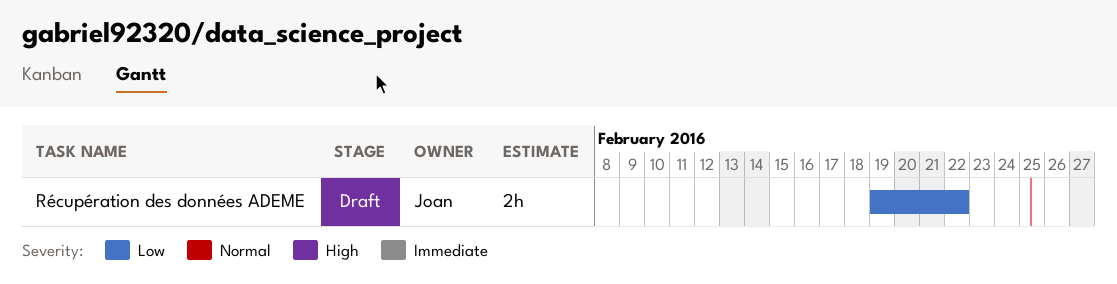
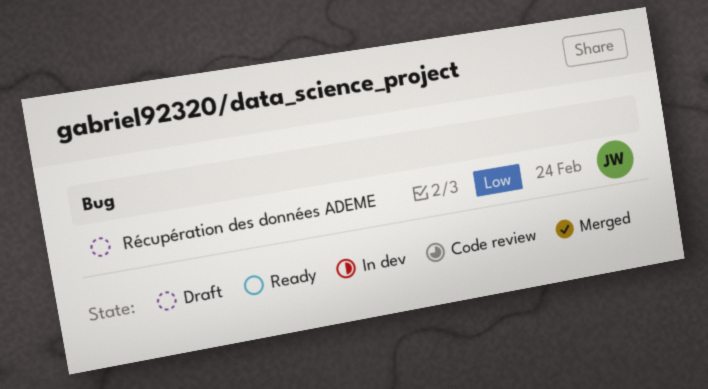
Récupération des données ADEME, due: Feb 22 -> Feb 24

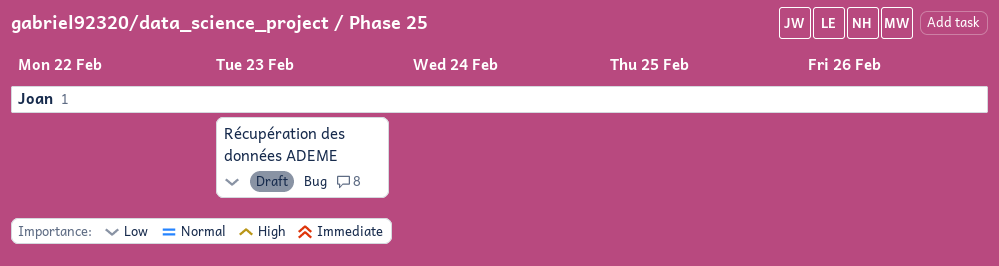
Récupération des données ADEME, due: Feb 24 -> Feb 23

